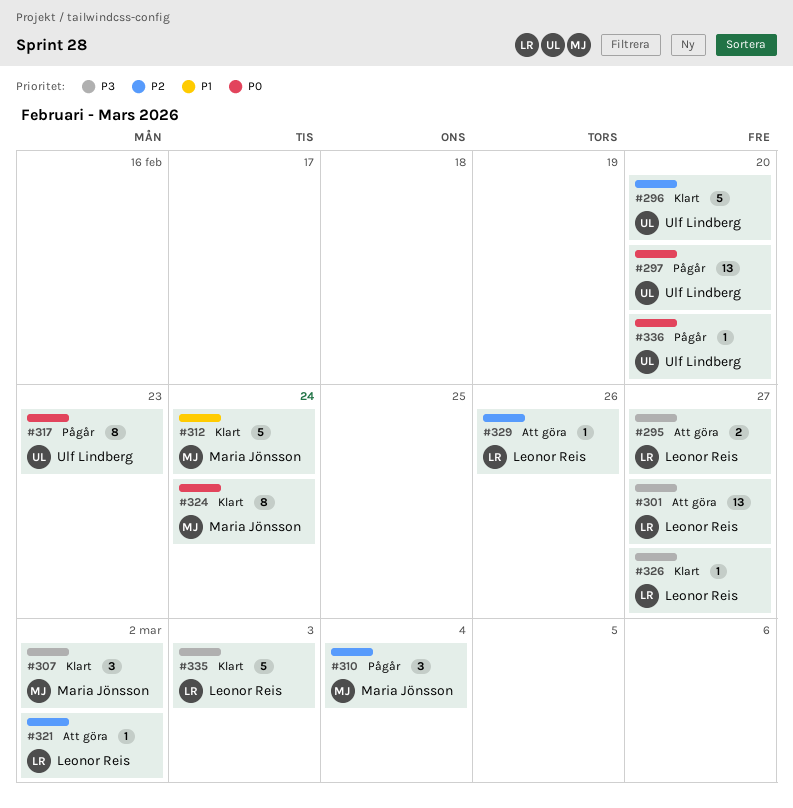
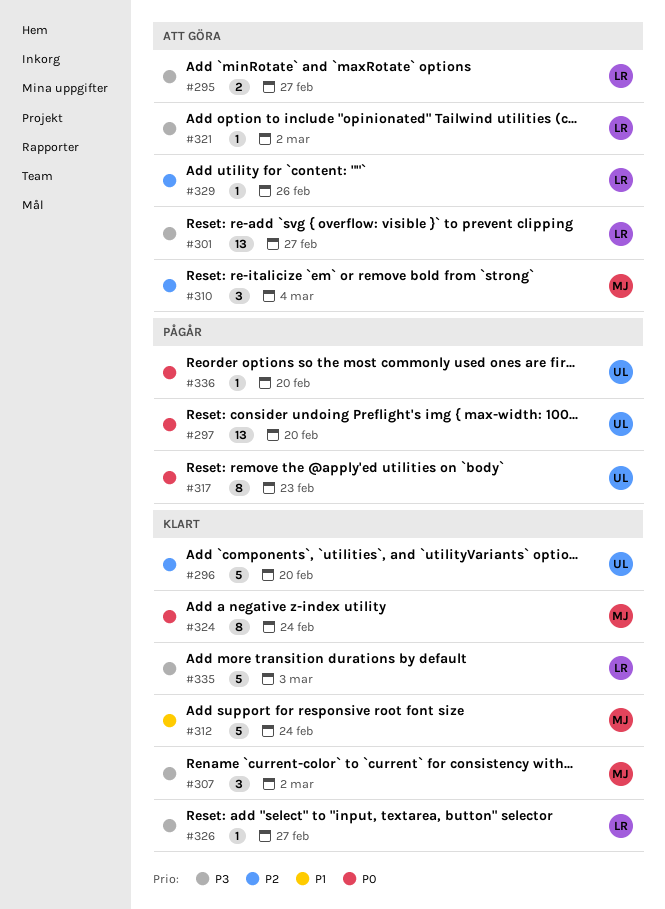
#310, status: Pågår -> Att göra
#321, priority: P2 -> P3

